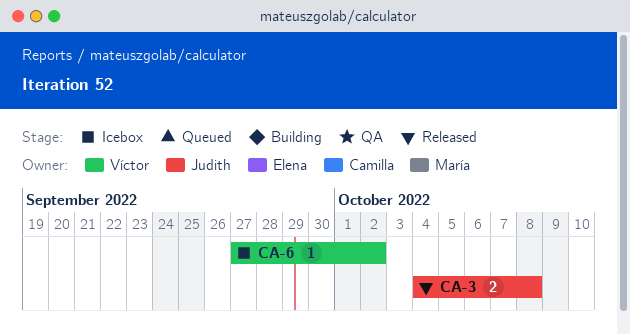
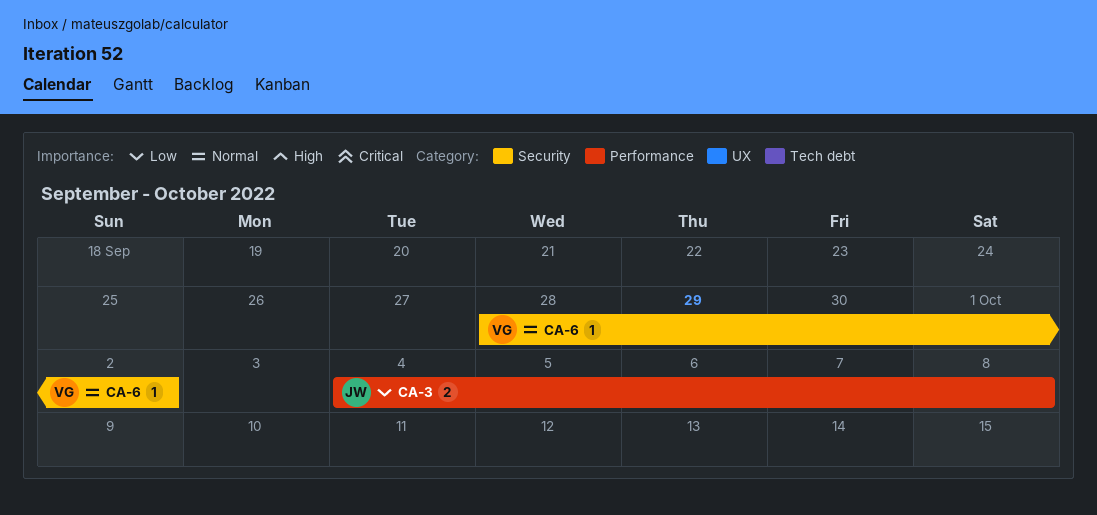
CA-6, start: Sep 27 -> Sep 28

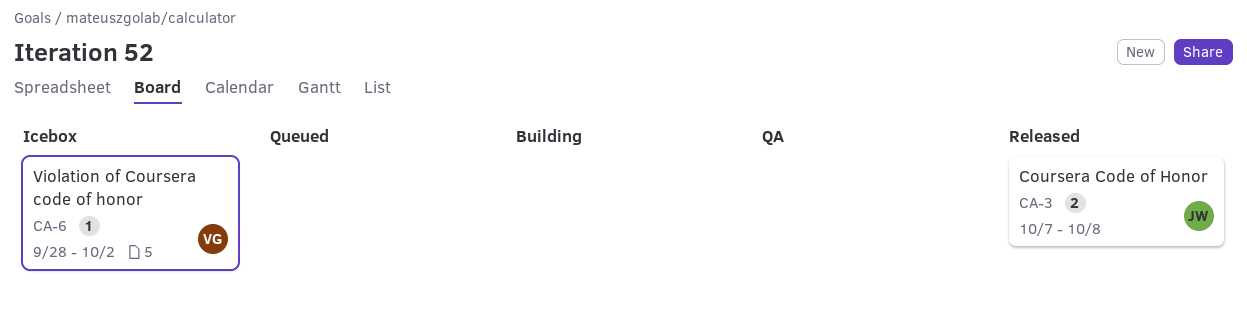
CA-3, start: Oct 4 -> Oct 7

